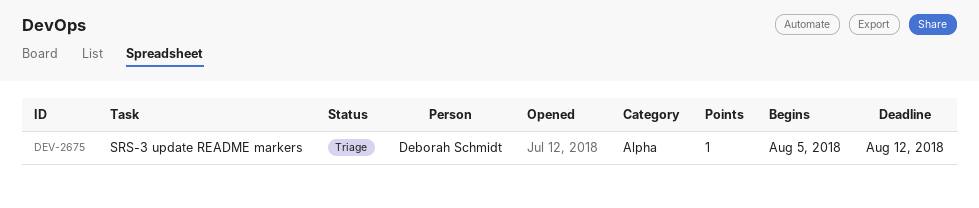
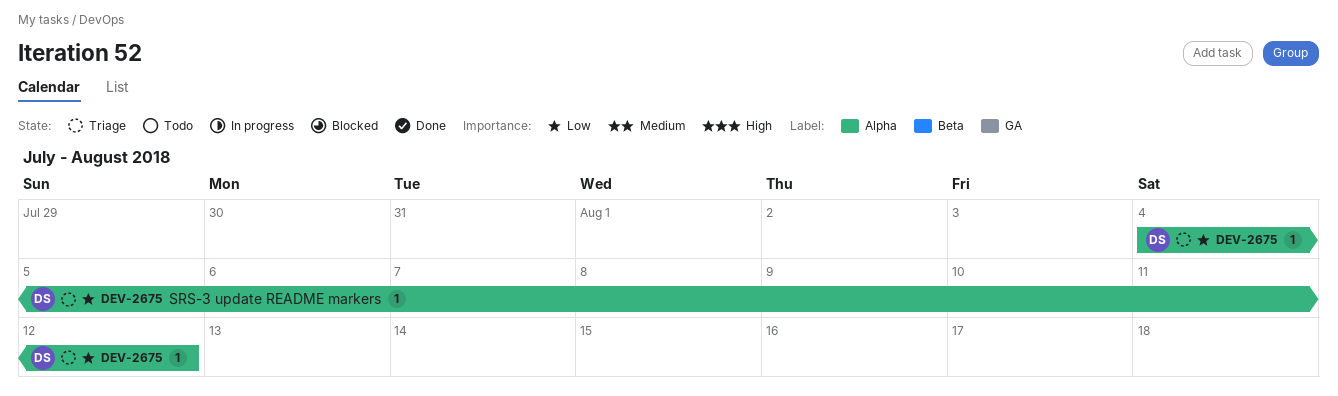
DEV-2675, start: Aug 5 -> Aug 4

